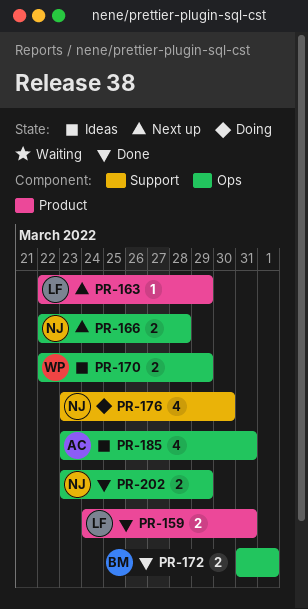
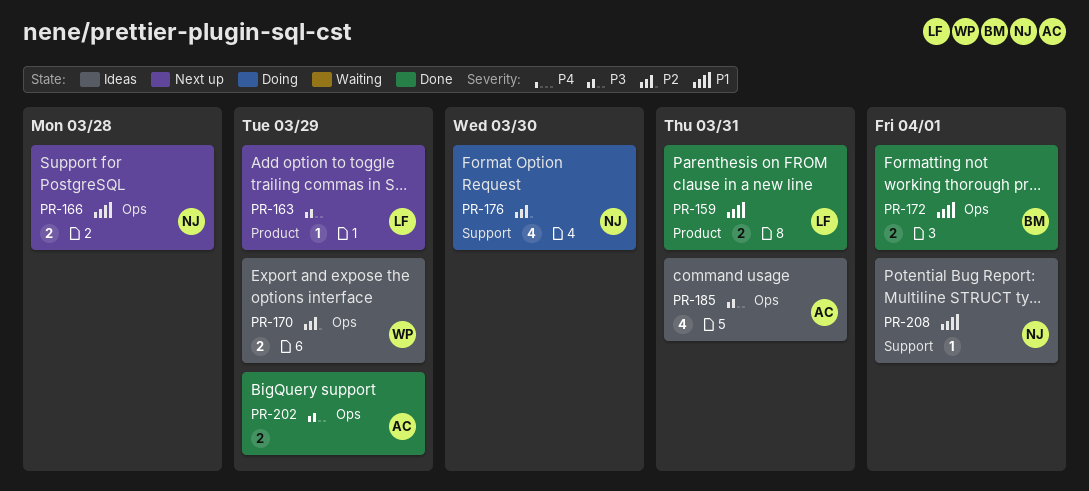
PR-202, owner: NJ -> AC
PR-208: none -> present

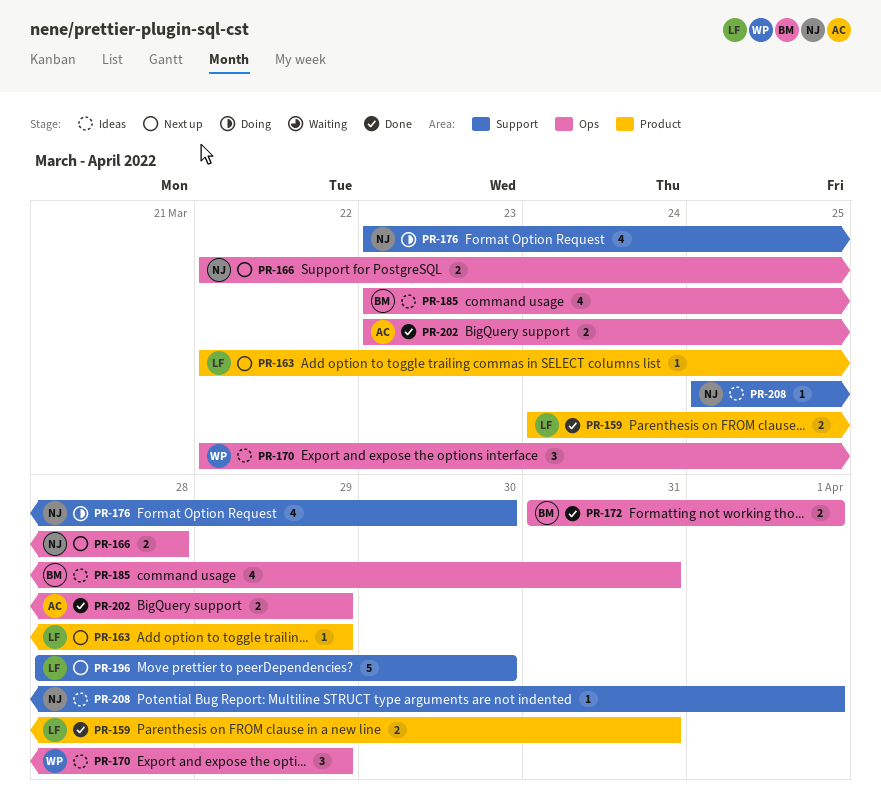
PR-170, estimate: 2 -> 3
PR-185, owner: AC -> BM
PR-196: none -> present

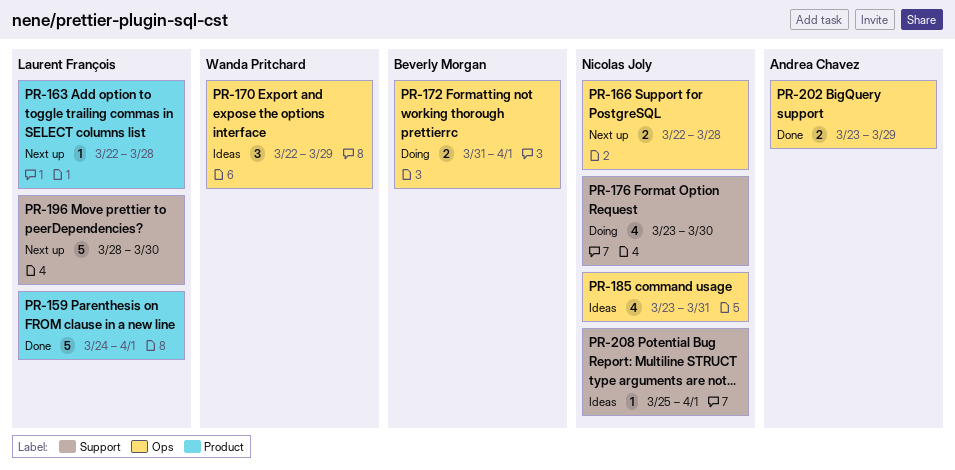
PR-159, estimate: 2 -> 5
PR-159, due: Mar 31 -> Apr 1
PR-163, due: Mar 29 -> Mar 28
PR-172, status: Done -> Doing
PR-185, owner: Beverly Morgan -> Nicolas Joly

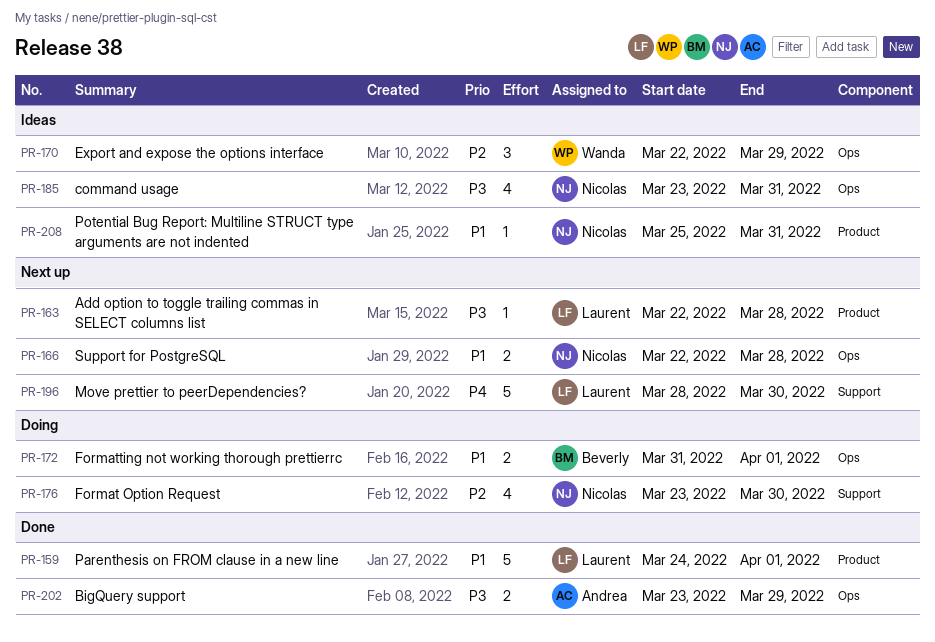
PR-208, label: Support -> Product
PR-208, due: Apr 1 -> Mar 31

